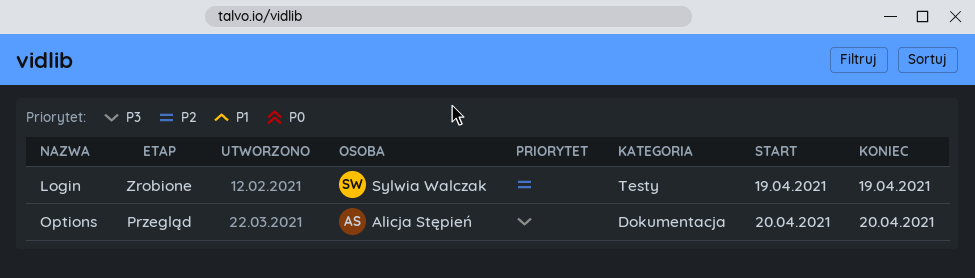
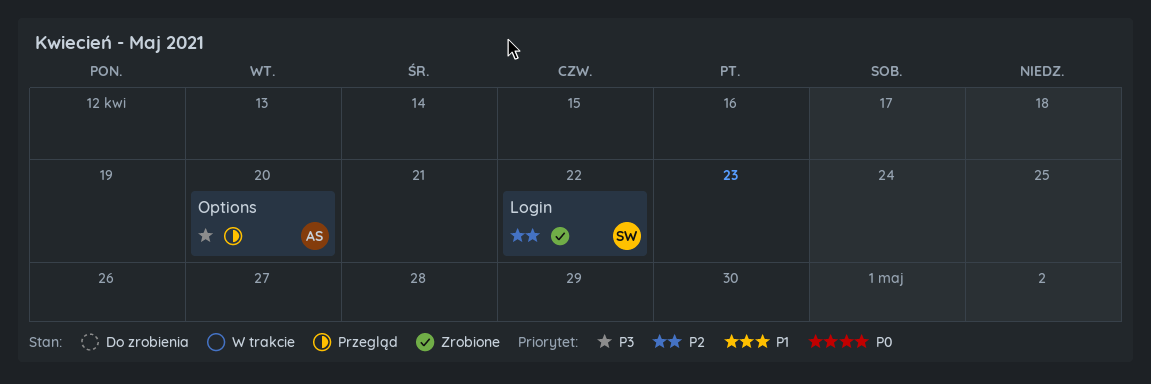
Login, due: Apr 19 -> Apr 22

